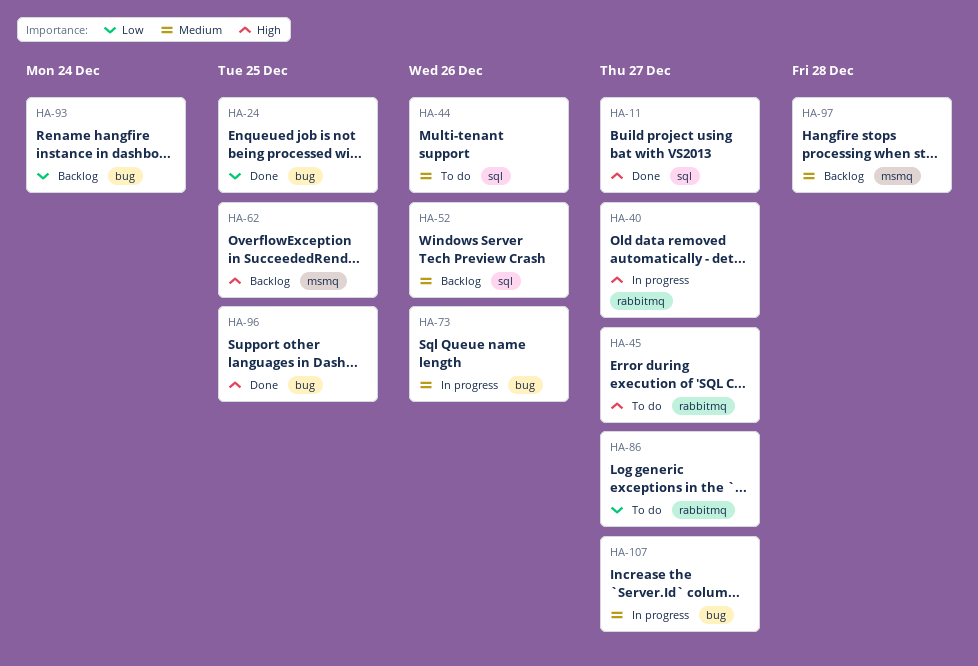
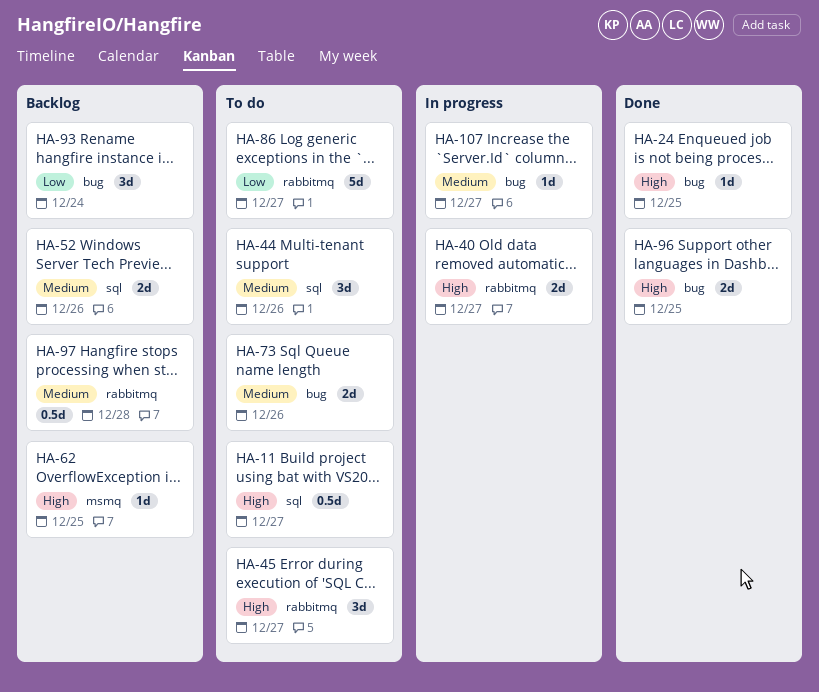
HA-11, status: Done -> To do
HA-24, priority: Low -> High
HA-73, status: In progress -> To do
HA-97, label: msmq -> rabbitmq

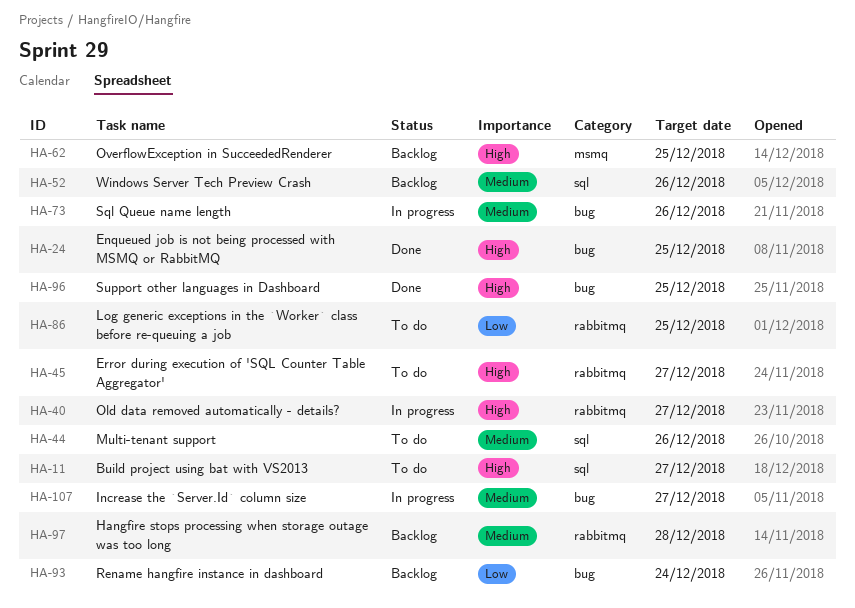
HA-73, status: To do -> In progress
HA-86, due: Dec 27 -> Dec 25

